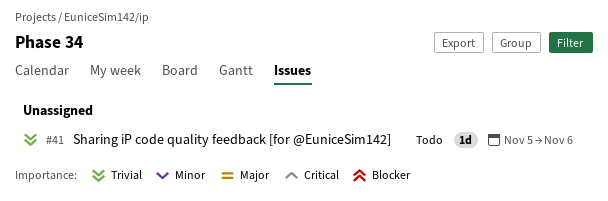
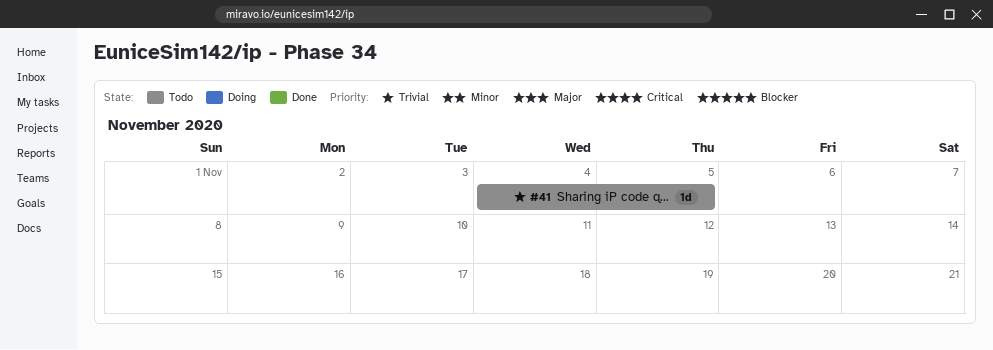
#41, start: Nov 5 -> Nov 4
#41, due: Nov 6 -> Nov 5

